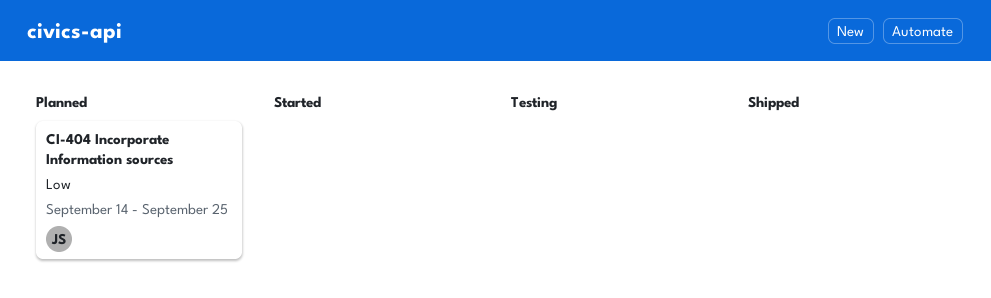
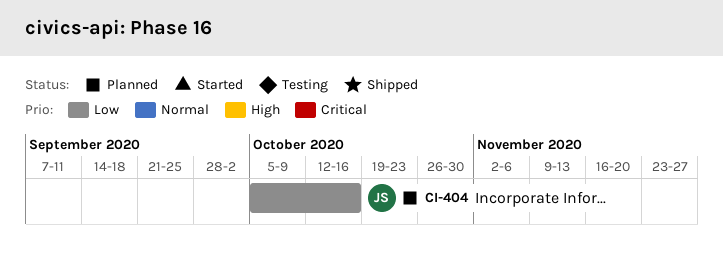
CI-404, start: Sep 14 -> Oct 5
CI-404, due: Sep 25 -> Oct 16

